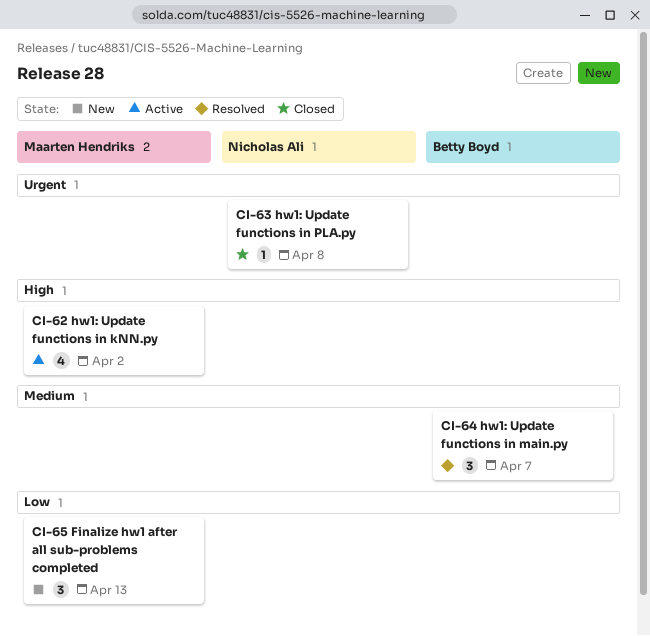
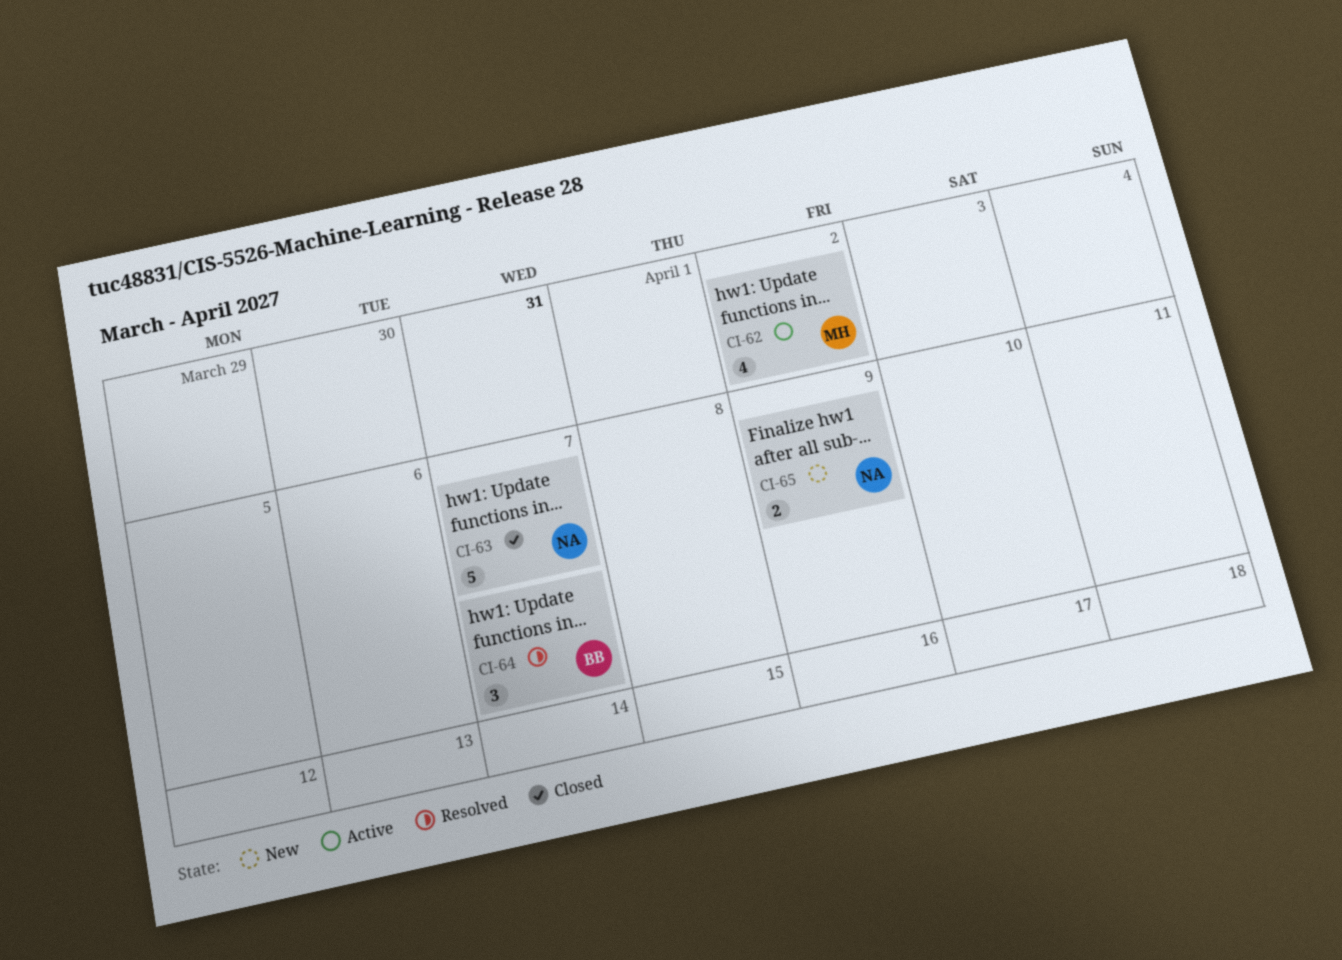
CI-63, estimate: 1 -> 5
CI-63, due: Apr 8 -> Apr 7
CI-65, owner: Maarten Hendriks -> Nicholas Ali
CI-65, estimate: 3 -> 2
CI-65, due: Apr 13 -> Apr 9

